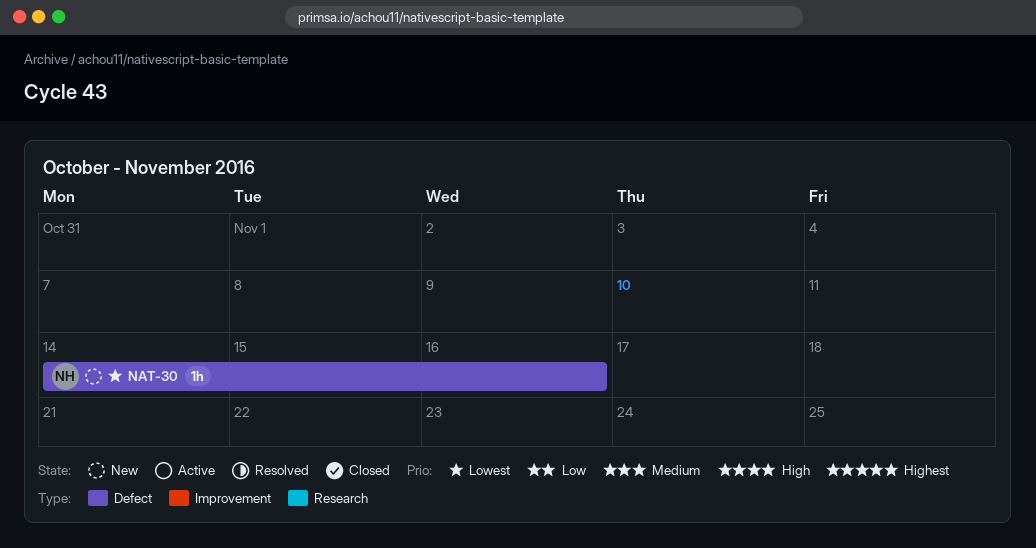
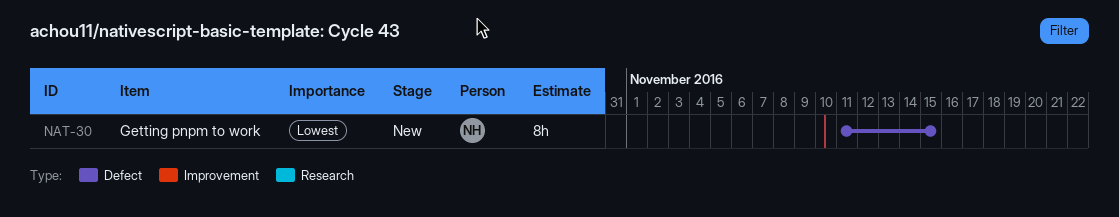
NAT-30, estimate: 1h -> 8h
NAT-30, start: Nov 14 -> Nov 11
NAT-30, due: Nov 16 -> Nov 15

